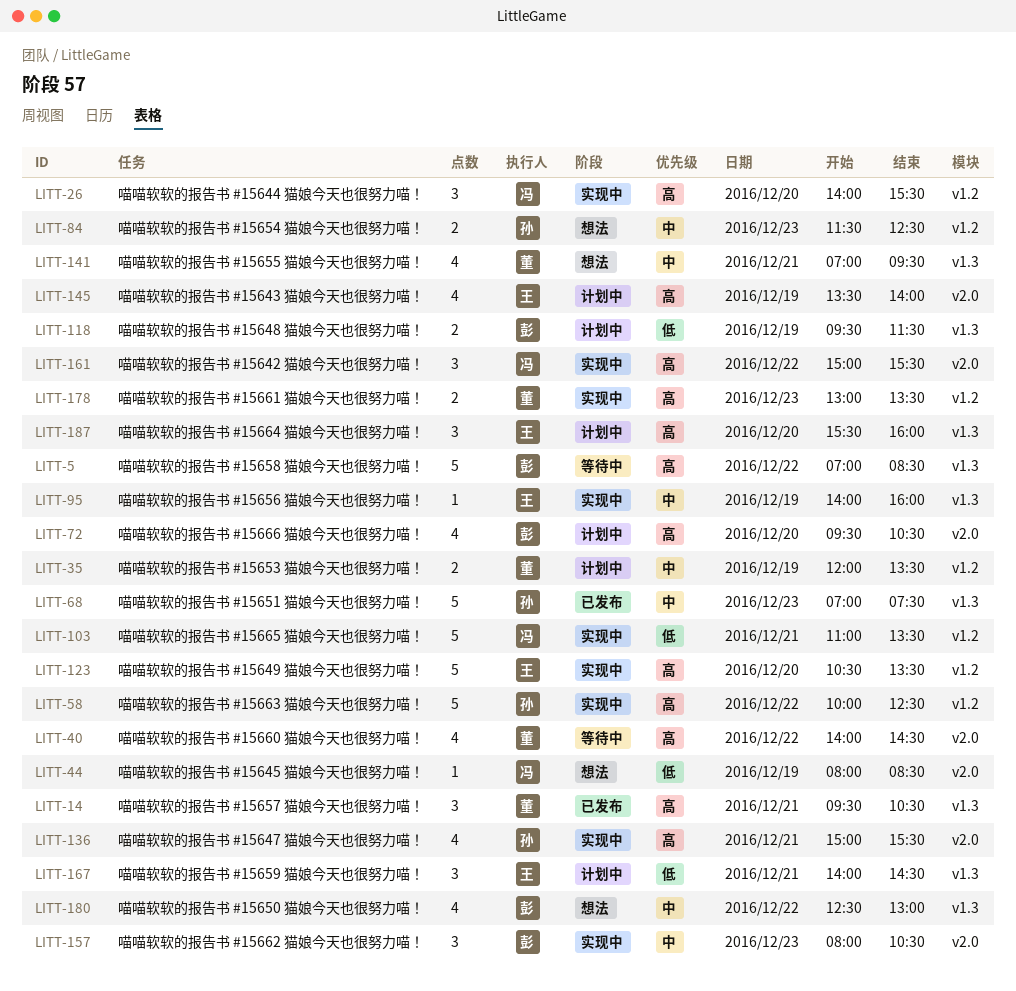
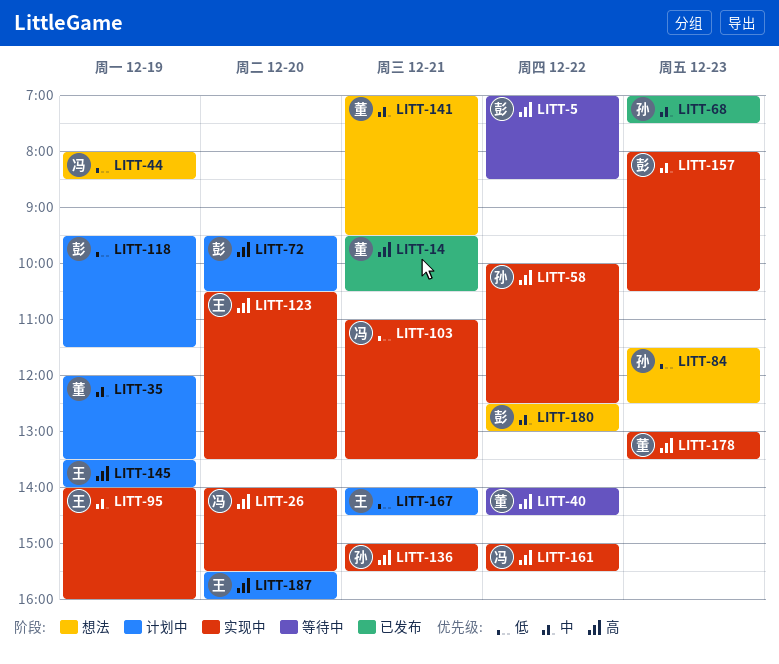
LITT-84, priority: 中 -> 低

